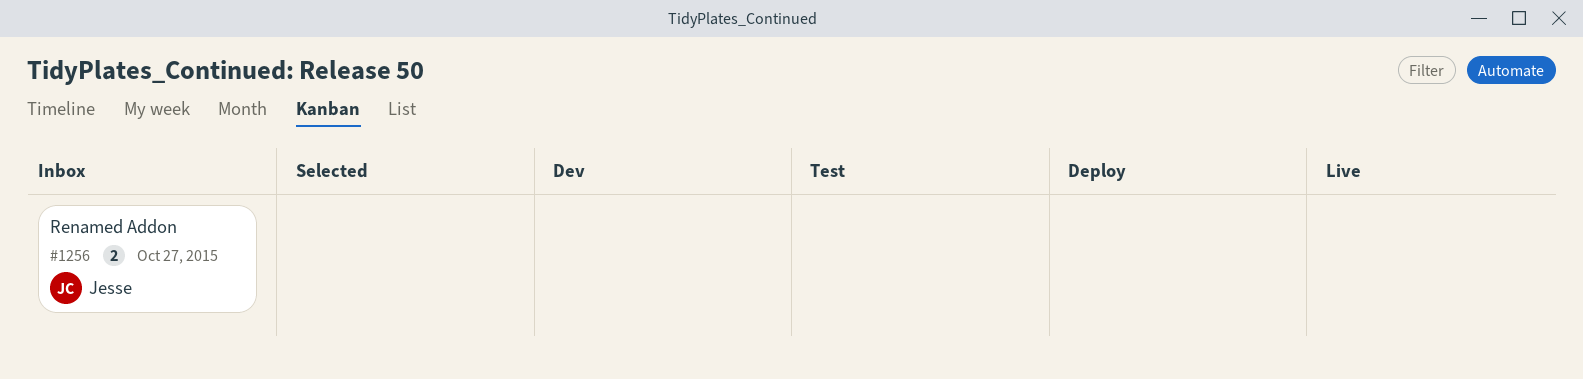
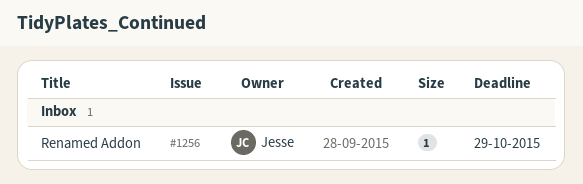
#1256, estimate: 2 -> 1
#1256, due: Oct 27 -> Oct 29

